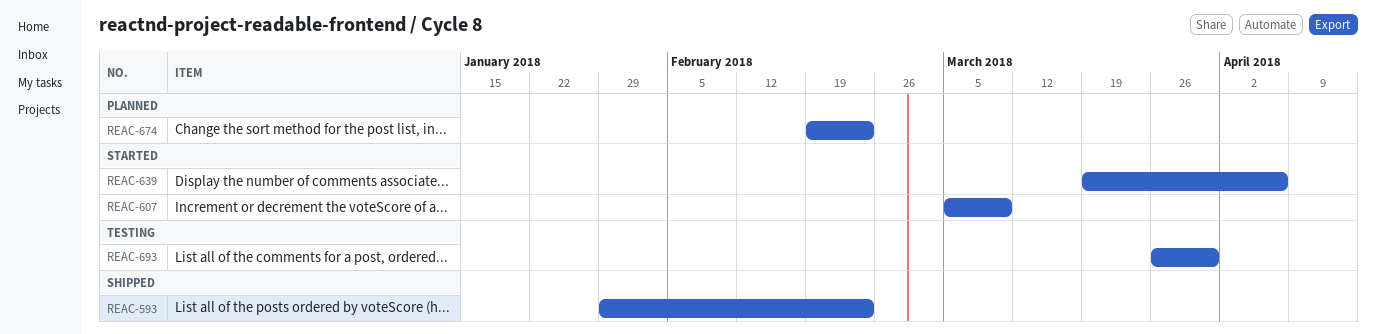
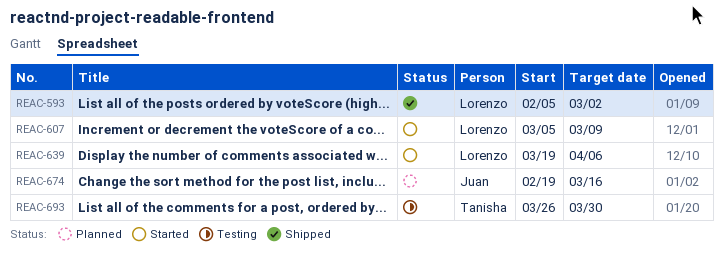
REAC-593, start: Jan 29 -> Feb 5
REAC-593, due: Feb 23 -> Mar 2
REAC-674, due: Feb 23 -> Mar 16

